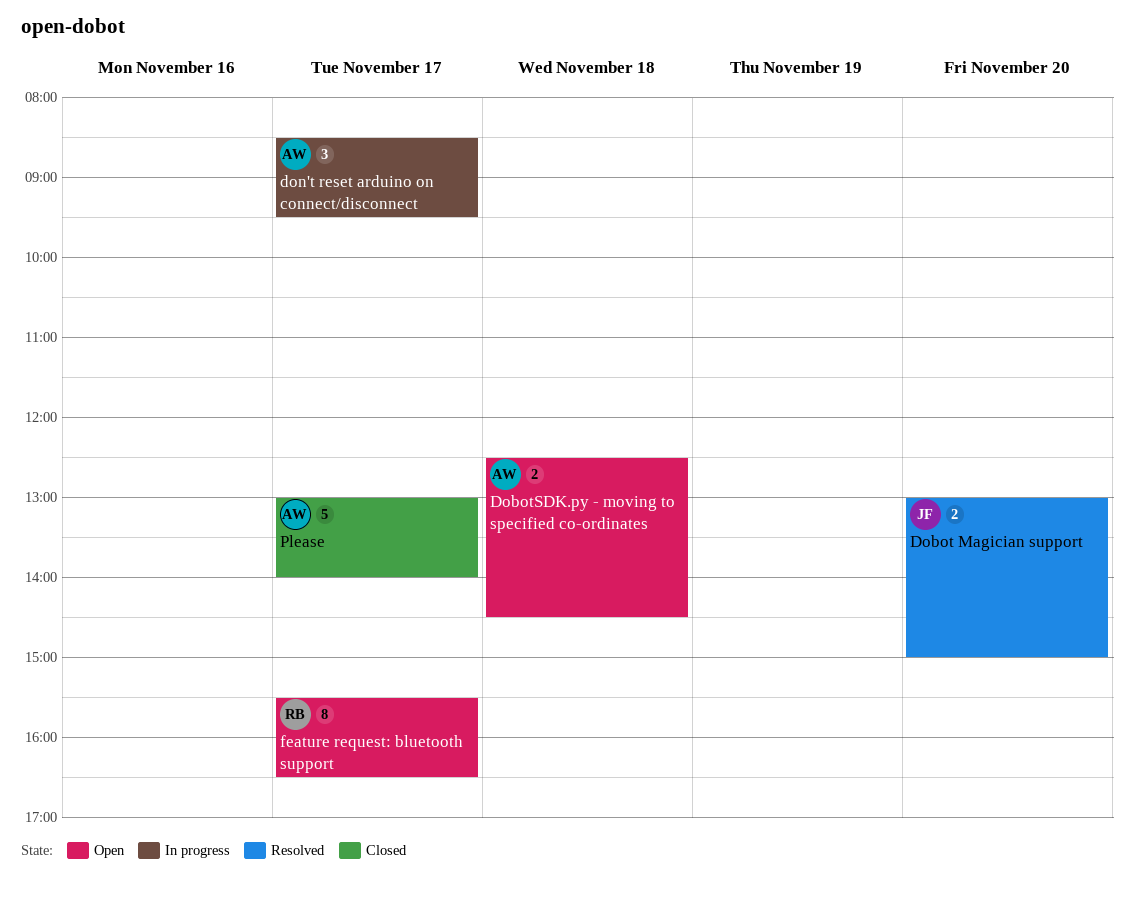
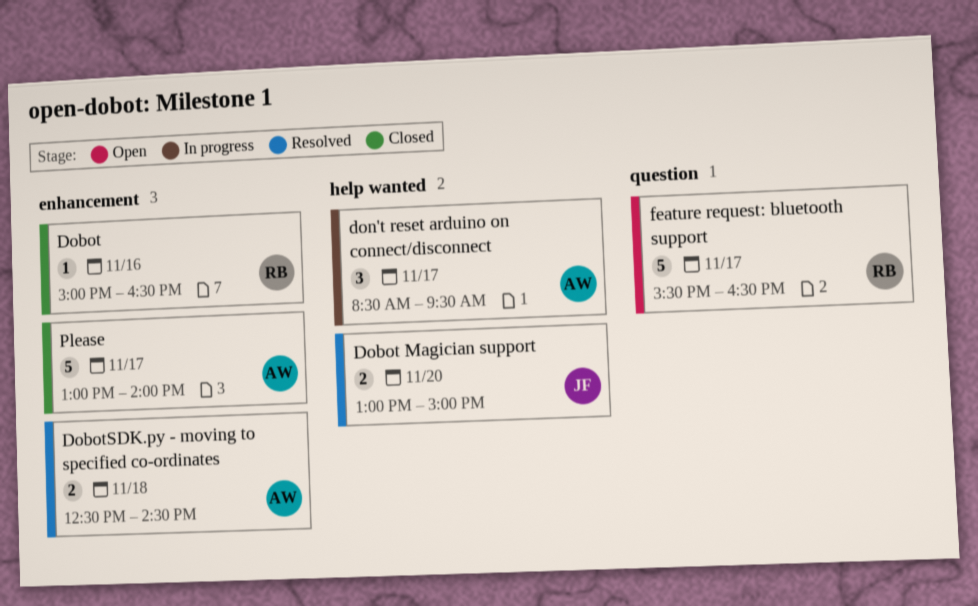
Dobot: none -> present
DobotSDK.py - moving to specified co-ordinates, status: Open -> Resolved
feature request: bluetooth support, estimate: 8 -> 5

